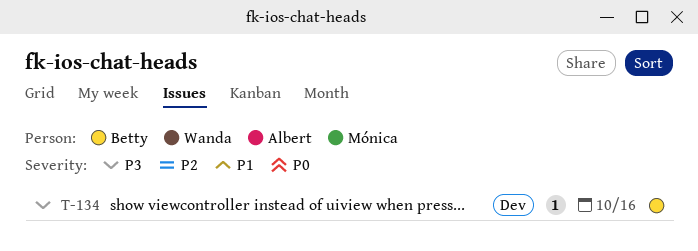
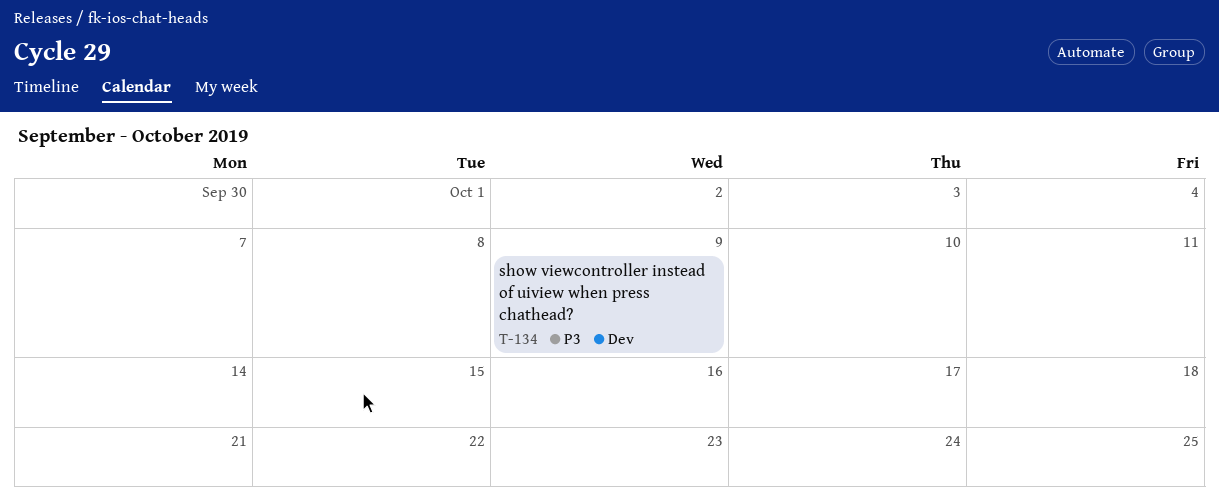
T-134, due: Oct 16 -> Oct 9

